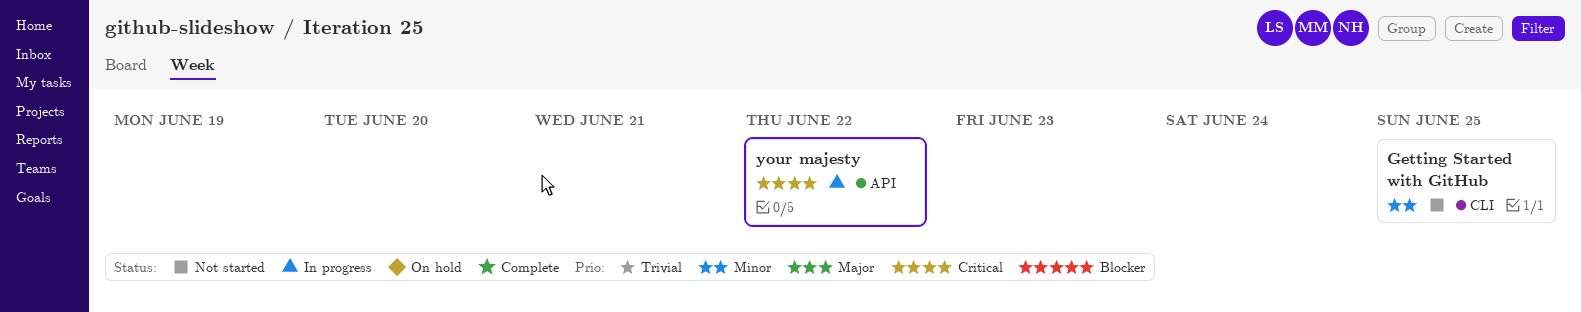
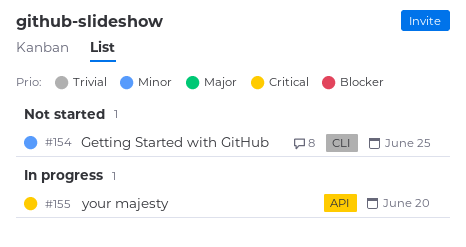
your majesty, due: Jun 22 -> Jun 20

